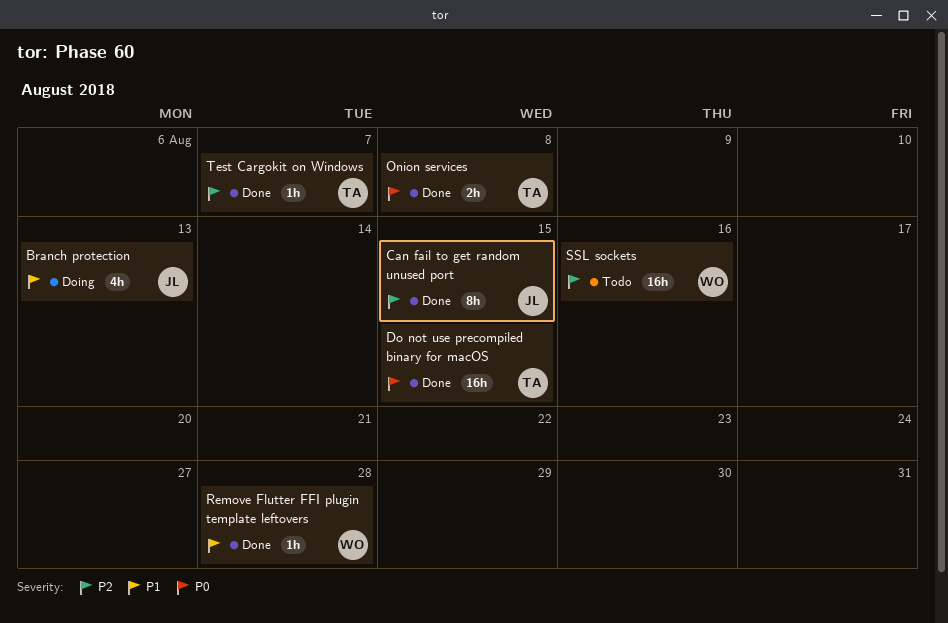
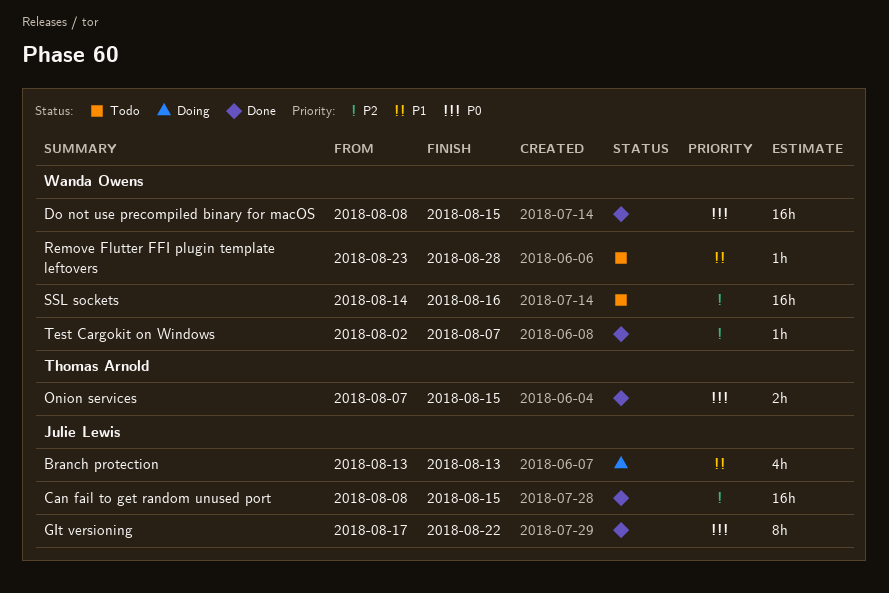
Can fail to get random unused port, estimate: 8h -> 16h
Do not use precompiled binary for macOS, owner: Thomas Arnold -> Wanda Owens
GIt versioning: none -> present
Onion services, due: Aug 8 -> Aug 15
Remove Flutter FFI plugin template leftovers, status: Done -> Todo
Test Cargokit on Windows, owner: Thomas Arnold -> Wanda Owens

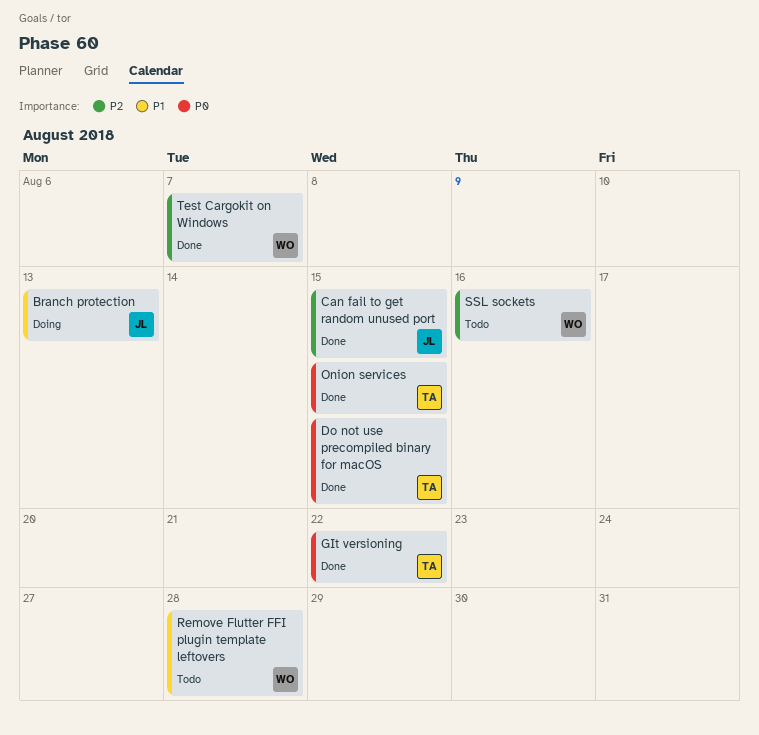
Do not use precompiled binary for macOS, owner: Wanda Owens -> Thomas Arnold
GIt versioning, owner: Julie Lewis -> Thomas Arnold

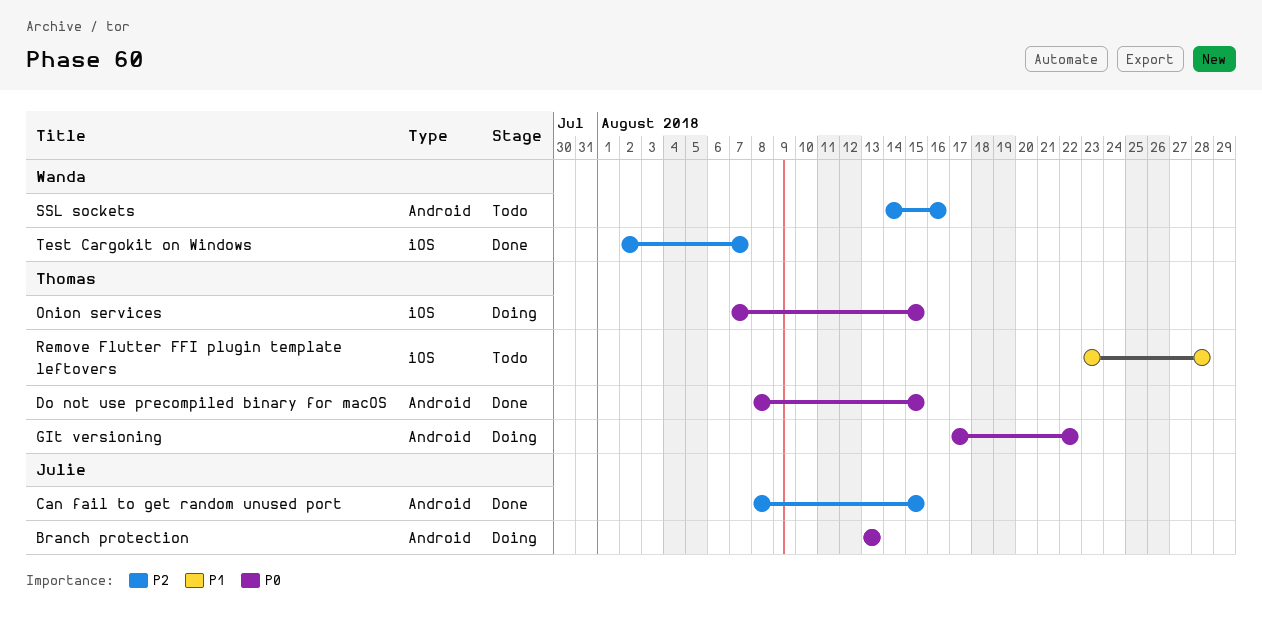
Branch protection, priority: P1 -> P0
GIt versioning, status: Done -> Doing
Onion services, status: Done -> Doing
Remove Flutter FFI plugin template leftovers, owner: Wanda -> Thomas

